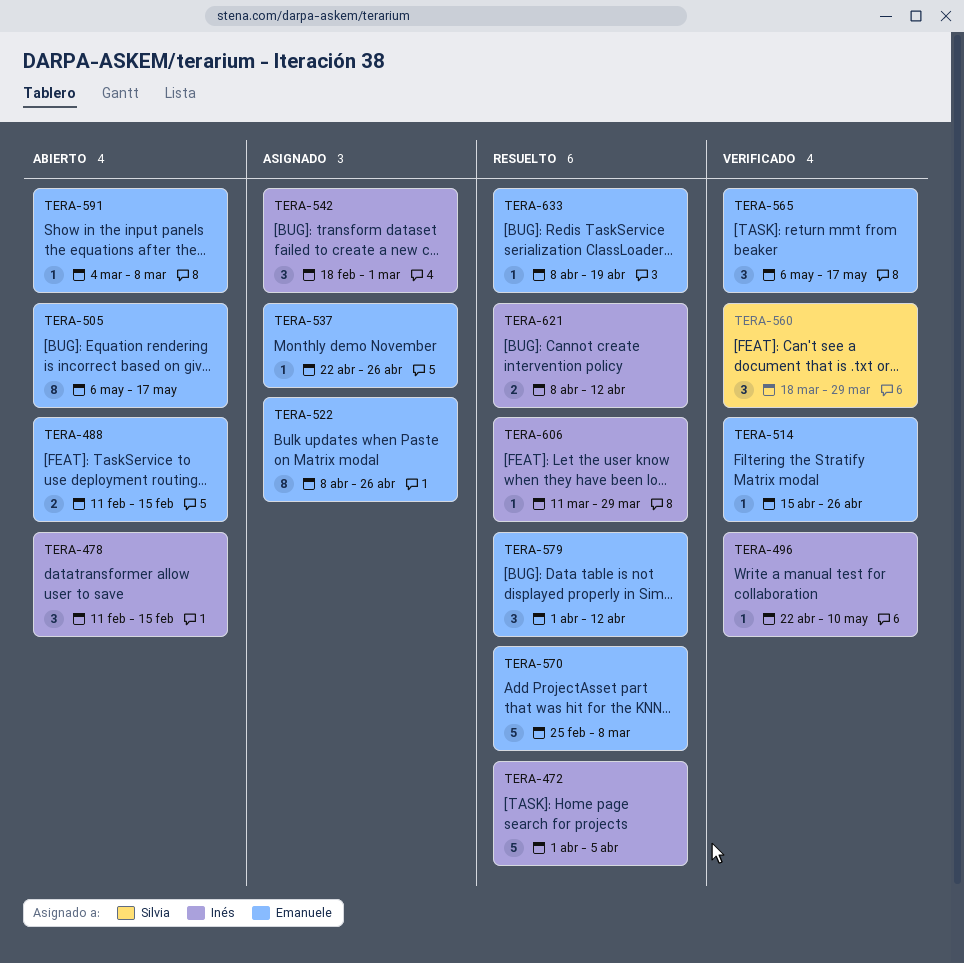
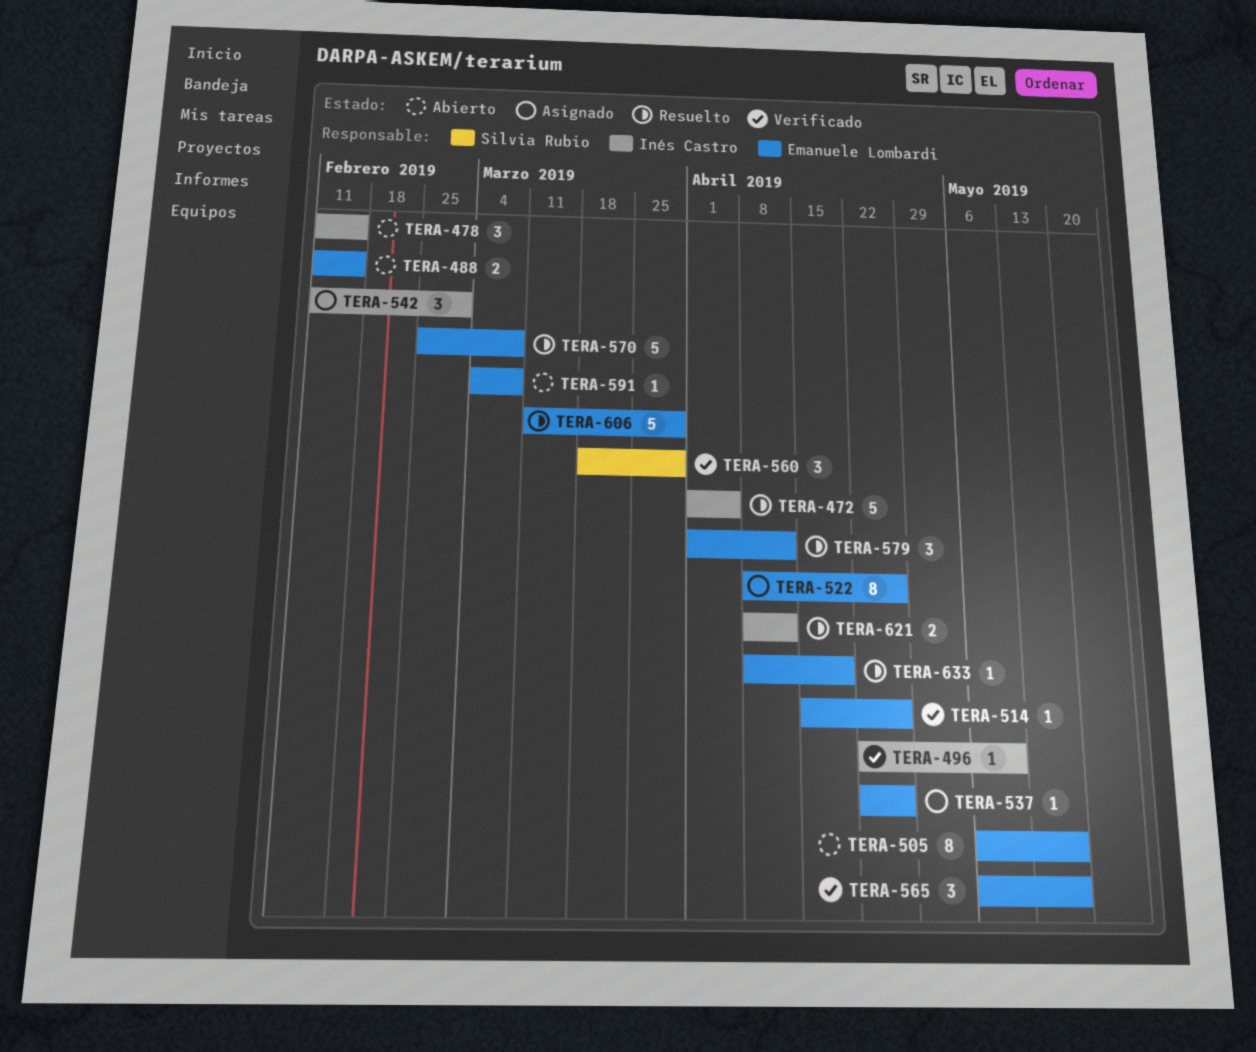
TERA-542, start: Feb 18 -> Feb 11
TERA-606, owner: Inés Castro -> Emanuele Lombardi
TERA-606, estimate: 1 -> 5

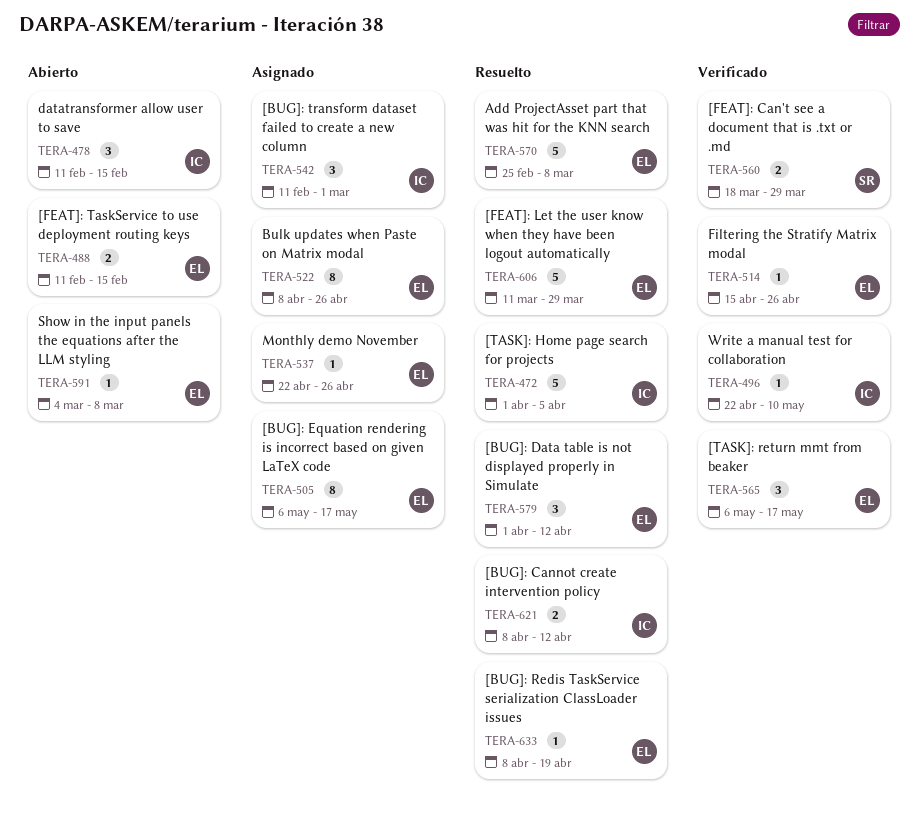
TERA-505, status: Abierto -> Asignado
TERA-560, estimate: 3 -> 2

